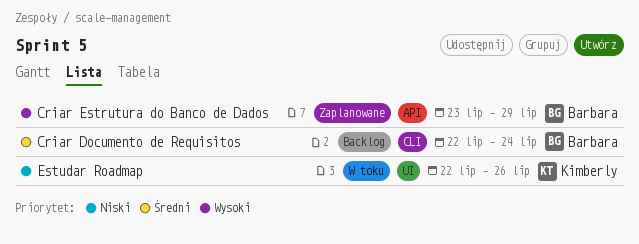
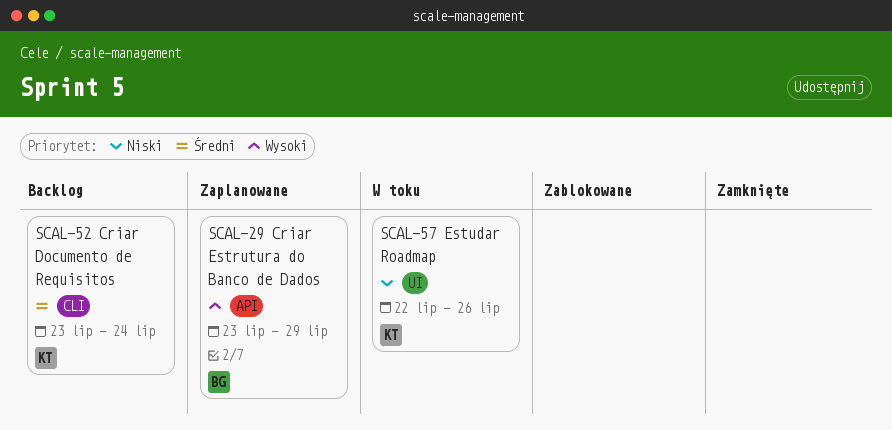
Criar Documento de Requisitos, owner: Barbara -> Kimberly
Criar Documento de Requisitos, start: Jul 22 -> Jul 23

